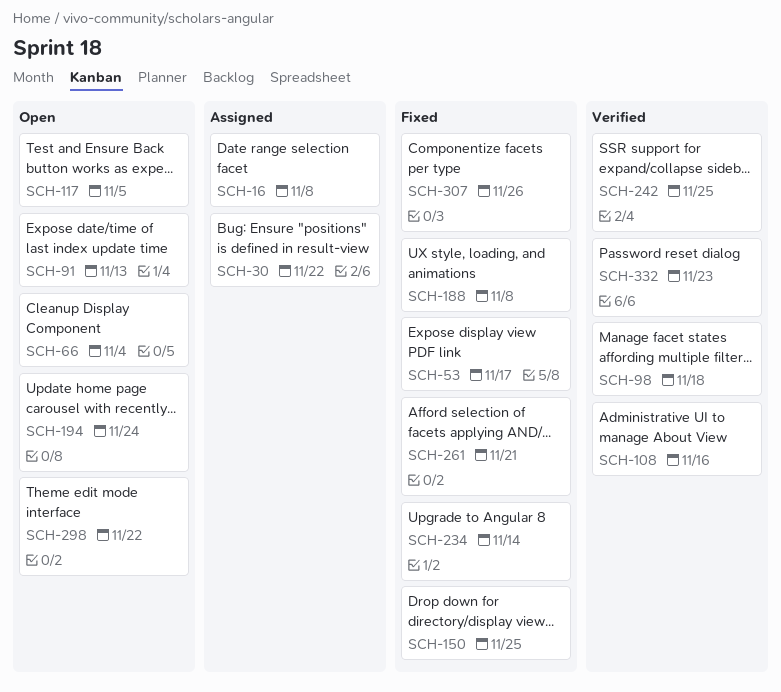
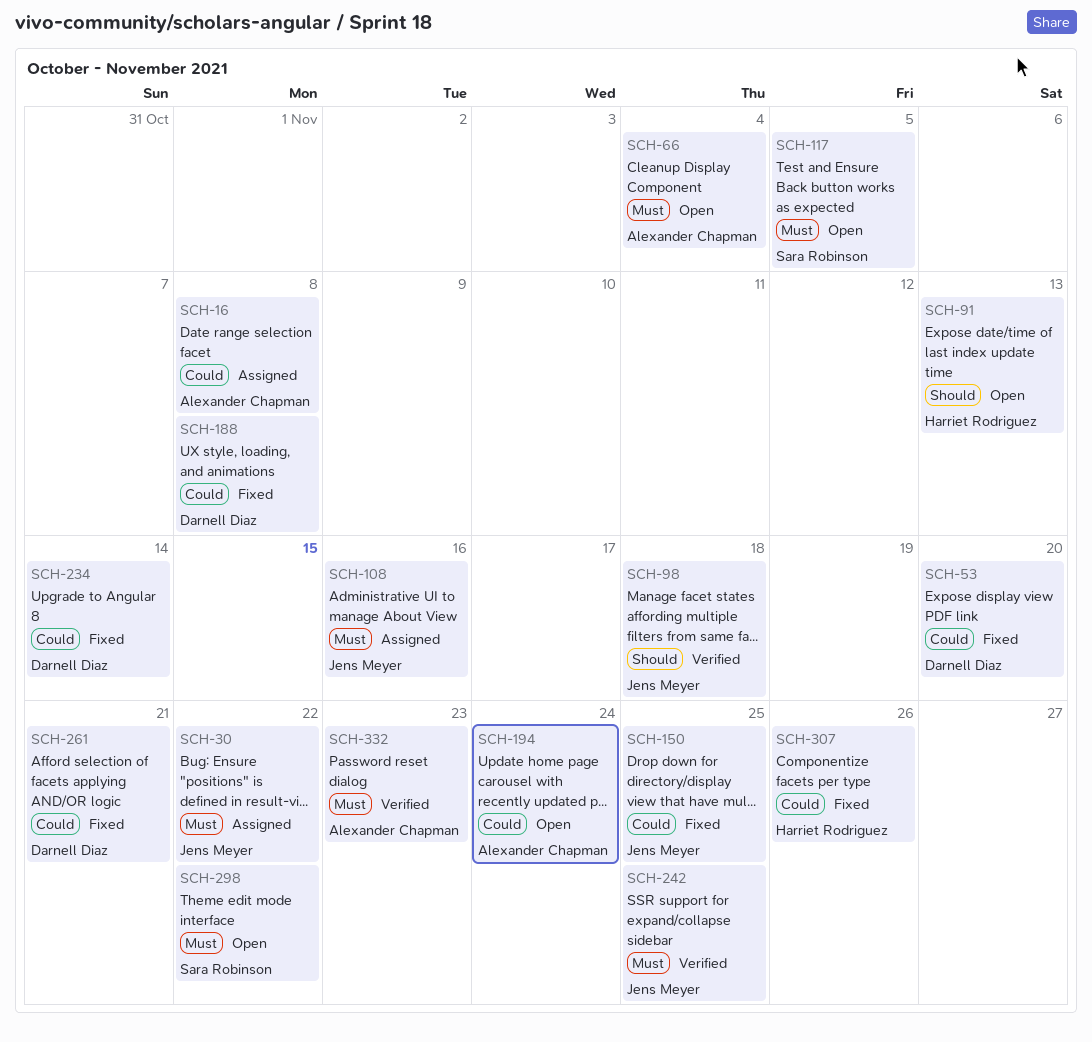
SCH-53, due: Nov 17 -> Nov 20
SCH-108, status: Verified -> Assigned

